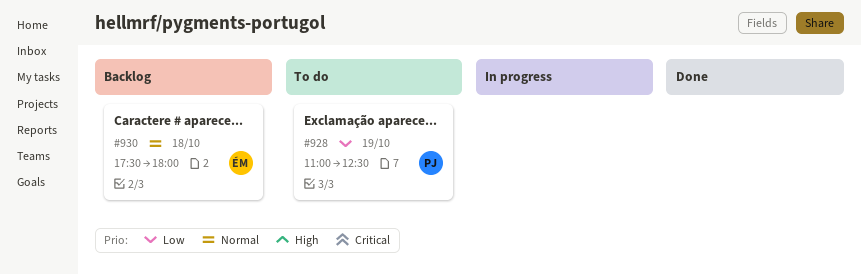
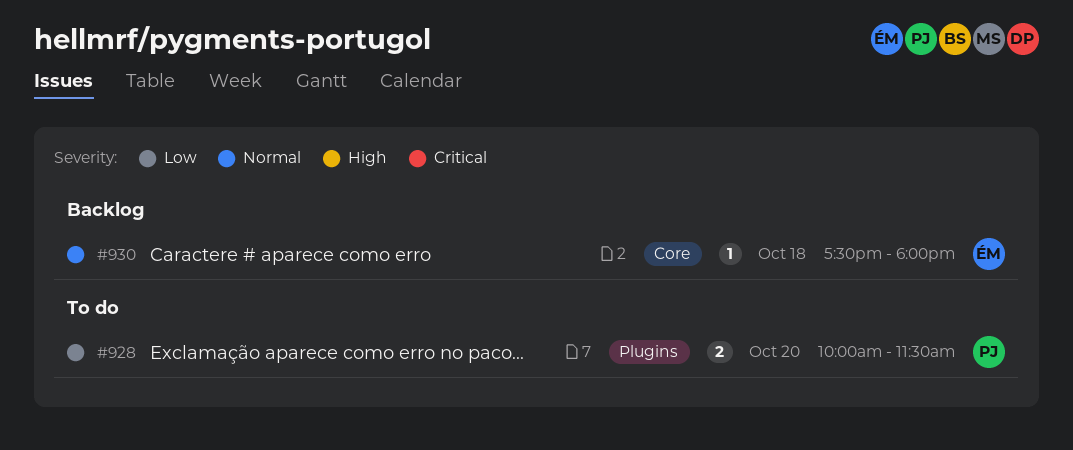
#928, day: Oct 19 -> Oct 20
#928, begins: 11:00 -> 10:00
#928, ends: 12:30 -> 11:30

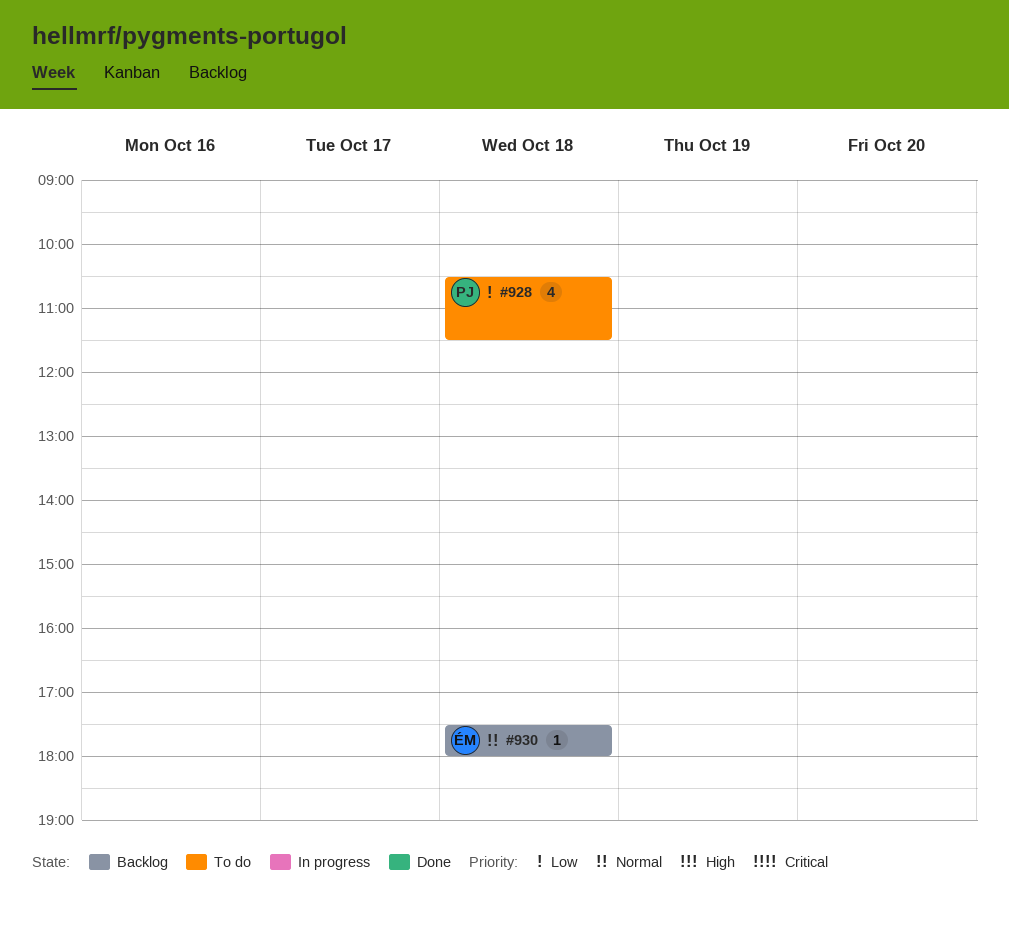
#928, estimate: 2 -> 4
#928, day: Oct 20 -> Oct 18
#928, begins: 10:00 -> 10:30

